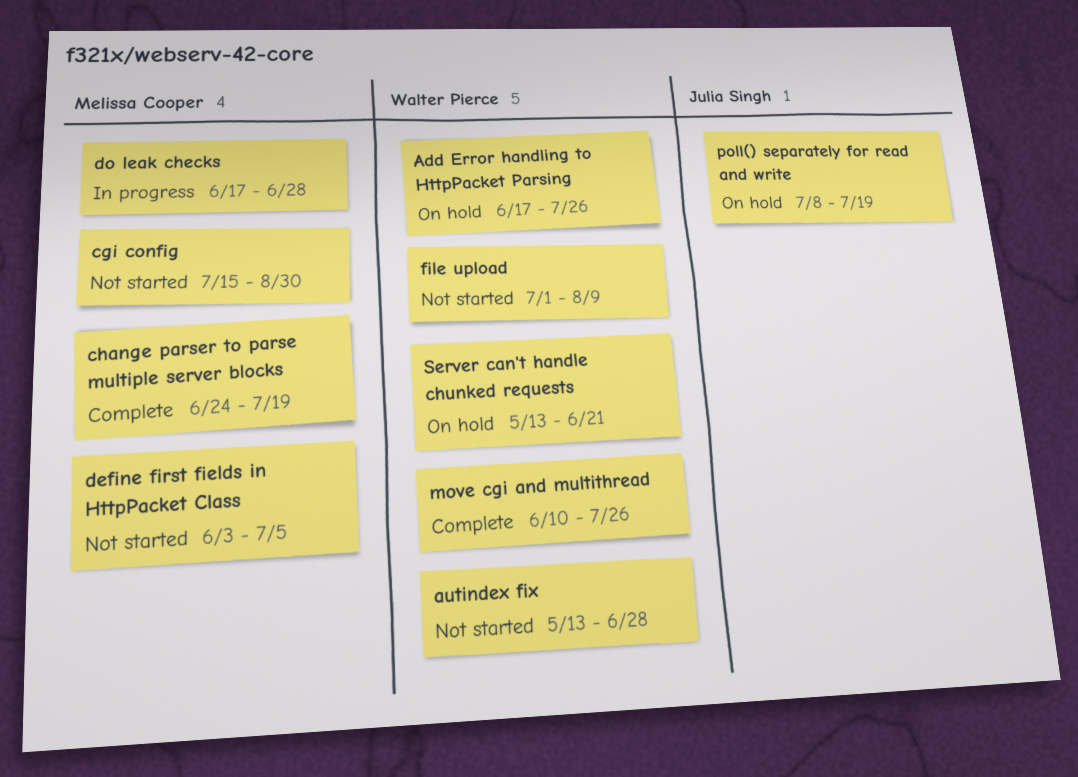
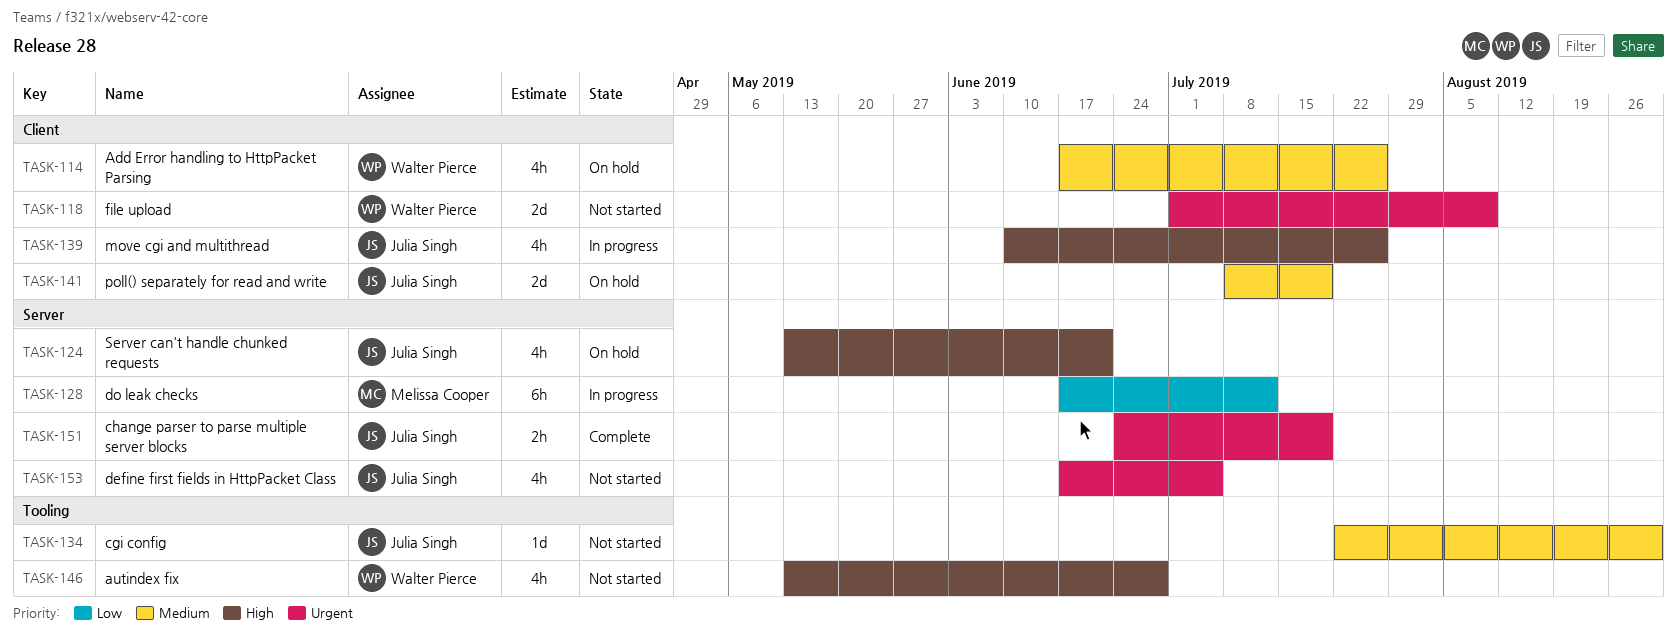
cgi config, owner: Melissa Cooper -> Julia Singh
cgi config, start: Jul 15 -> Jul 22
change parser to parse multiple server blocks, owner: Melissa Cooper -> Julia Singh
define first fields in HttpPacket Class, owner: Melissa Cooper -> Julia Singh
define first fields in HttpPacket Class, start: Jun 3 -> Jun 17
do leak checks, due: Jun 28 -> Jul 12
move cgi and multithread, status: Complete -> In progress
move cgi and multithread, owner: Walter Pierce -> Julia Singh
Server can't handle chunked requests, owner: Walter Pierce -> Julia Singh

